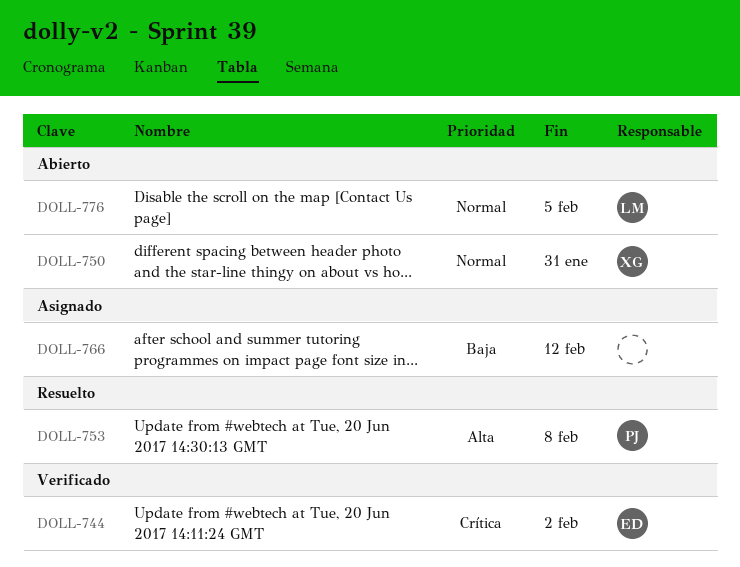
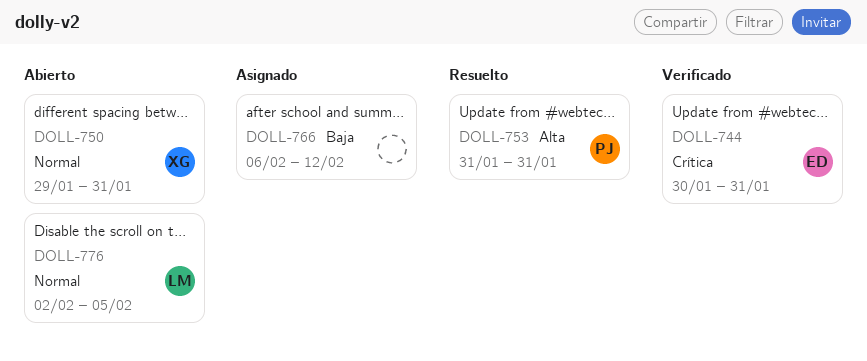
DOLL-744, due: Feb 2 -> Jan 31
DOLL-753, due: Feb 8 -> Jan 31

